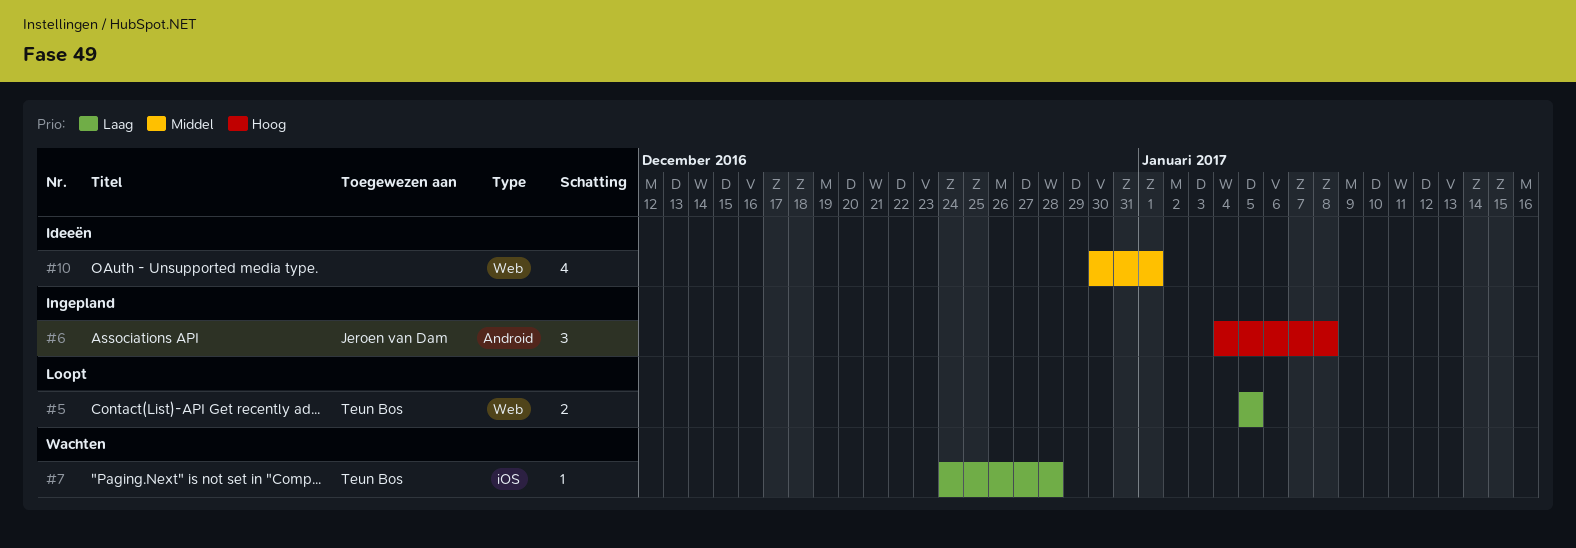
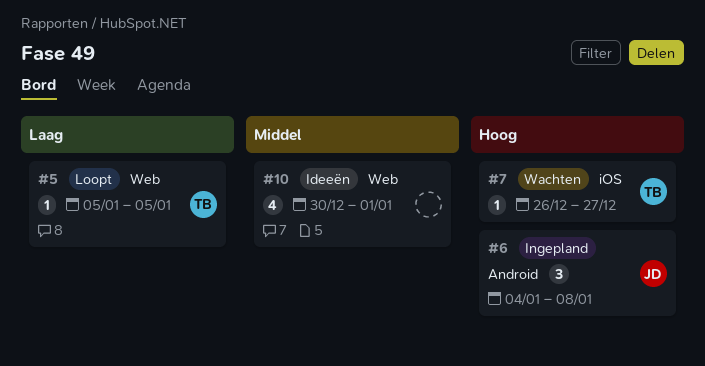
#5, estimate: 2 -> 1
#7, priority: Laag -> Hoog
#7, start: Dec 24 -> Dec 26
#7, due: Dec 28 -> Dec 27

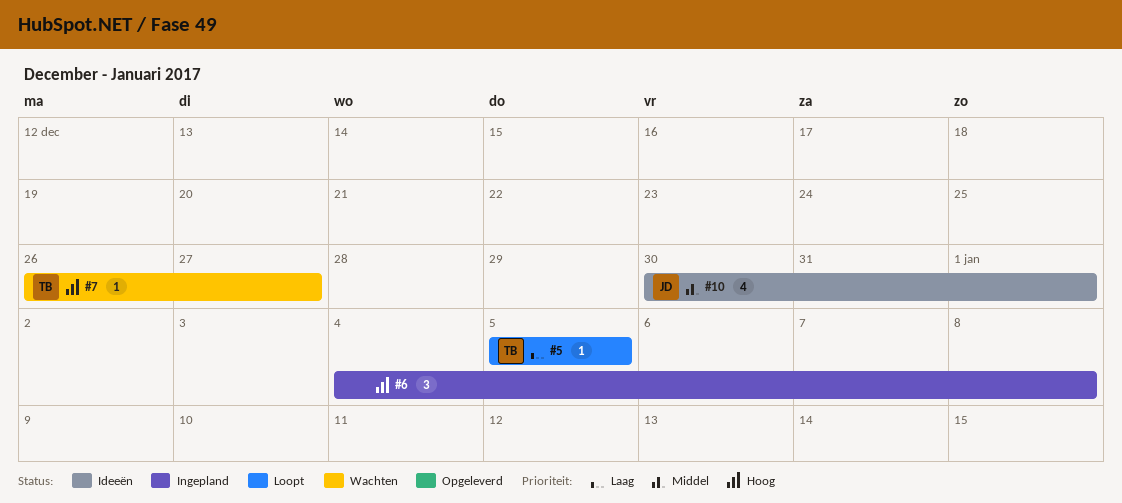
#6, owner: JD -> none
#10, owner: none -> JD

